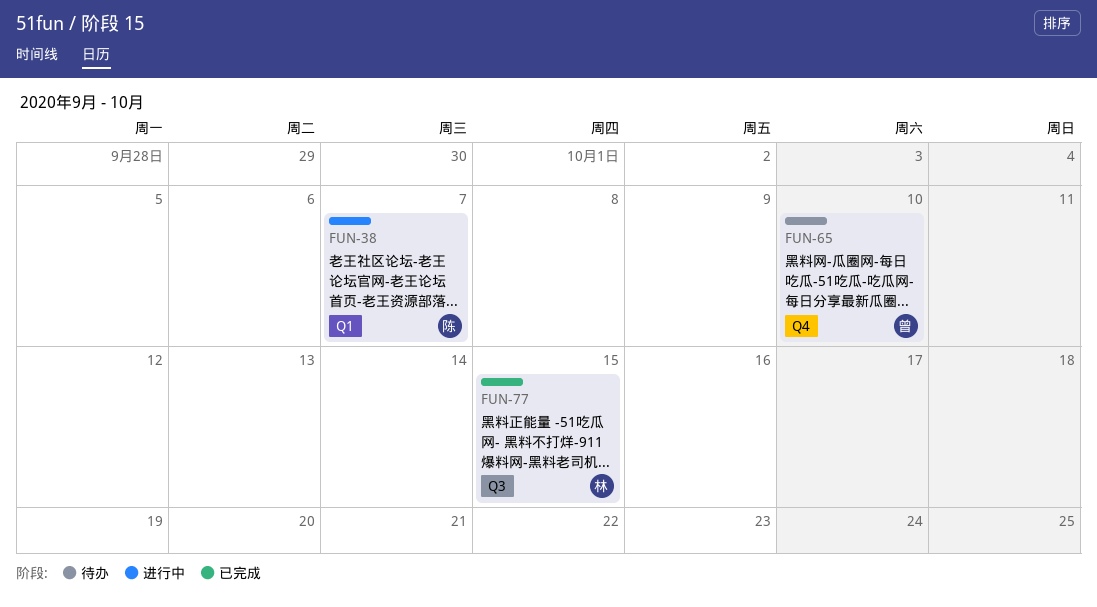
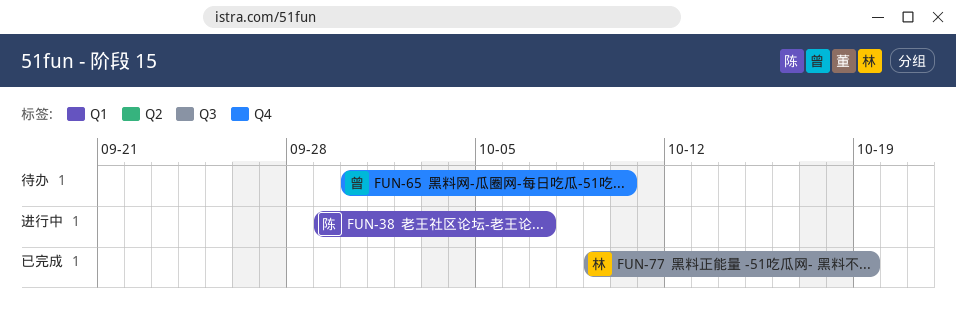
FUN-77, due: Oct 15 -> Oct 19

